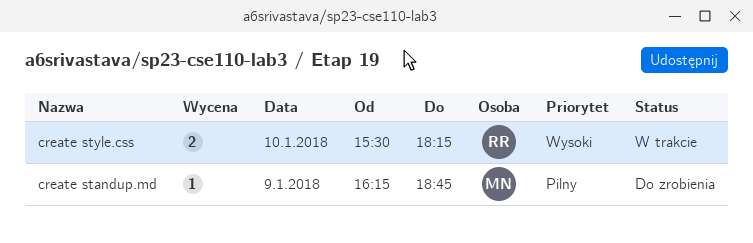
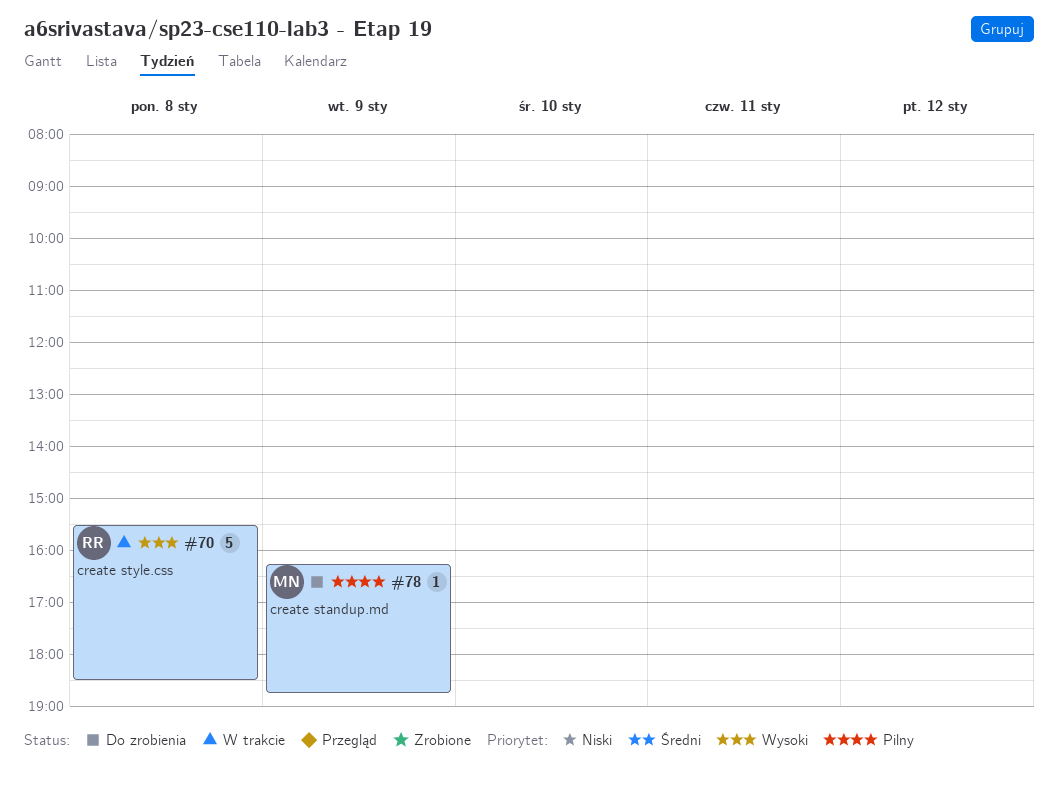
create style.css, estimate: 2 -> 5
create style.css, day: Jan 10 -> Jan 8
create style.css, ends: 18:15 -> 18:30

